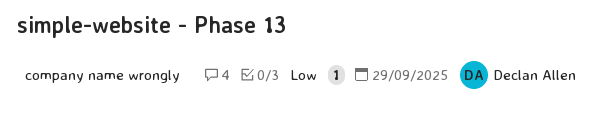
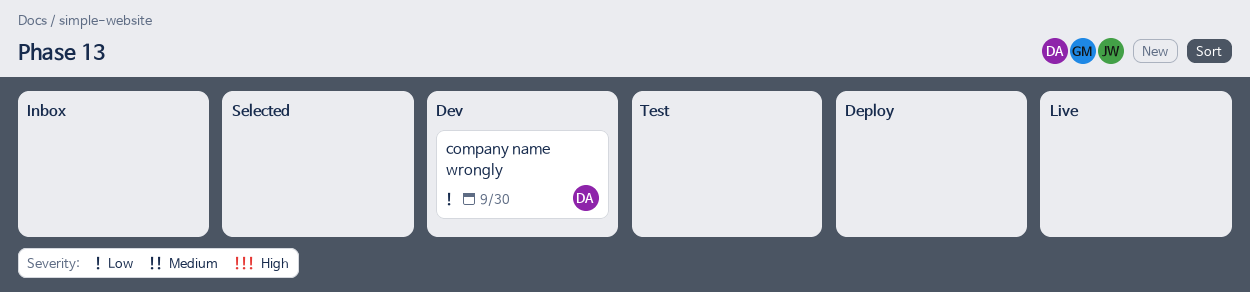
company name wrongly, due: Sep 29 -> Sep 30

